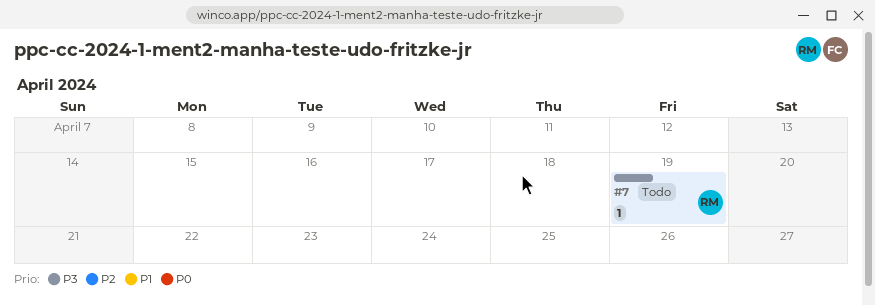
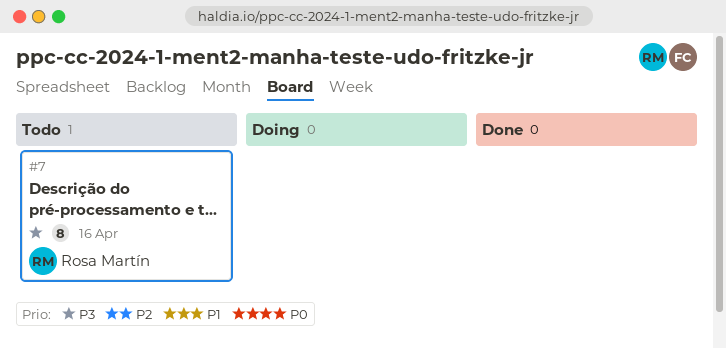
#7, estimate: 1 -> 8
#7, due: Apr 19 -> Apr 16

